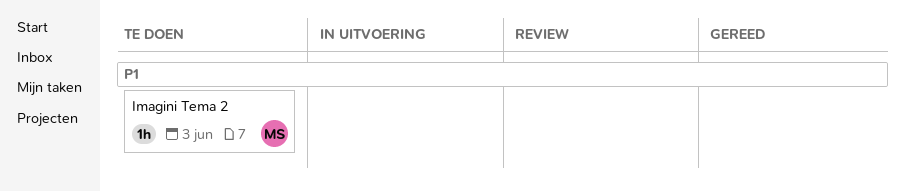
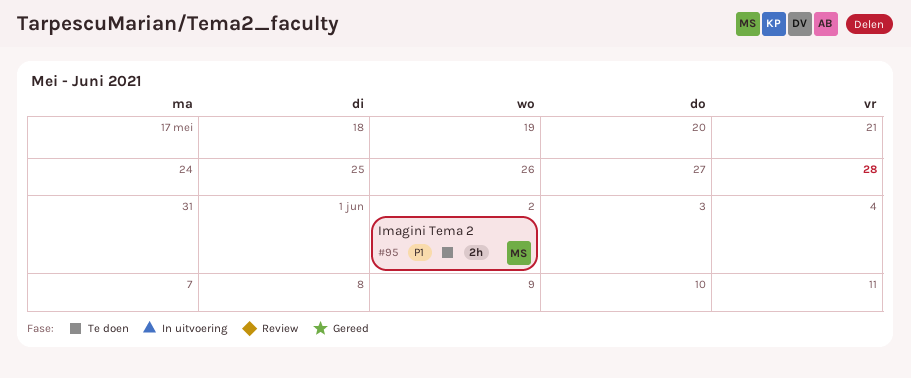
Imagini Tema 2, estimate: 1h -> 2h
Imagini Tema 2, due: Jun 3 -> Jun 2

